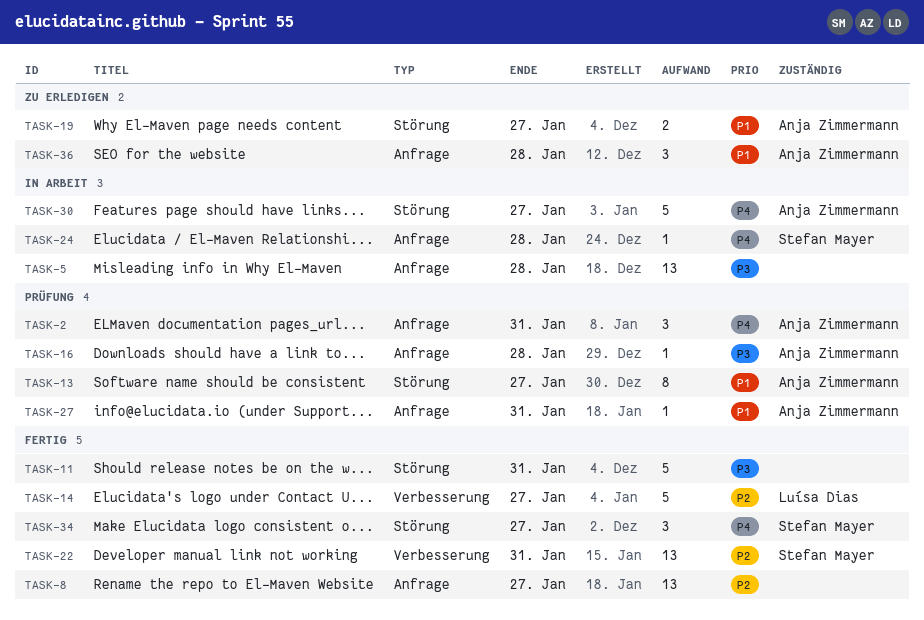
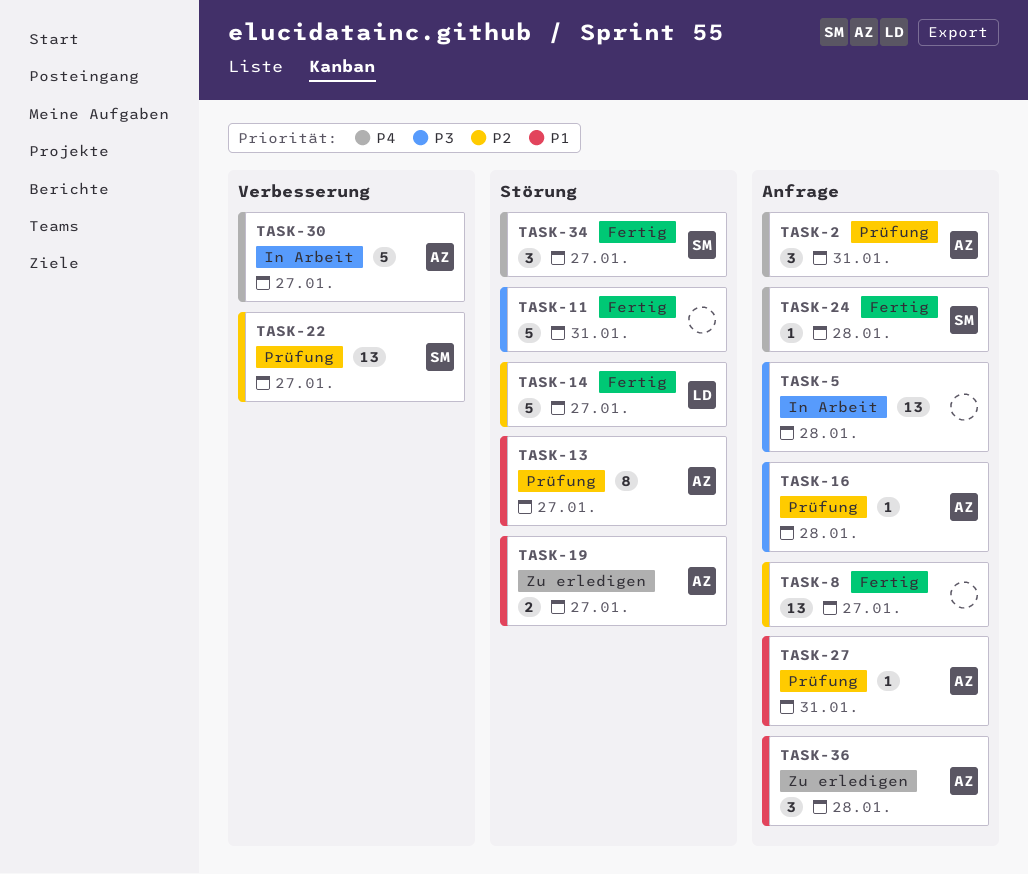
TASK-14, label: Verbesserung -> Störung
TASK-22, status: Fertig -> Prüfung
TASK-22, due: Jan 31 -> Jan 27
TASK-24, status: In Arbeit -> Fertig
TASK-30, label: Störung -> Verbesserung

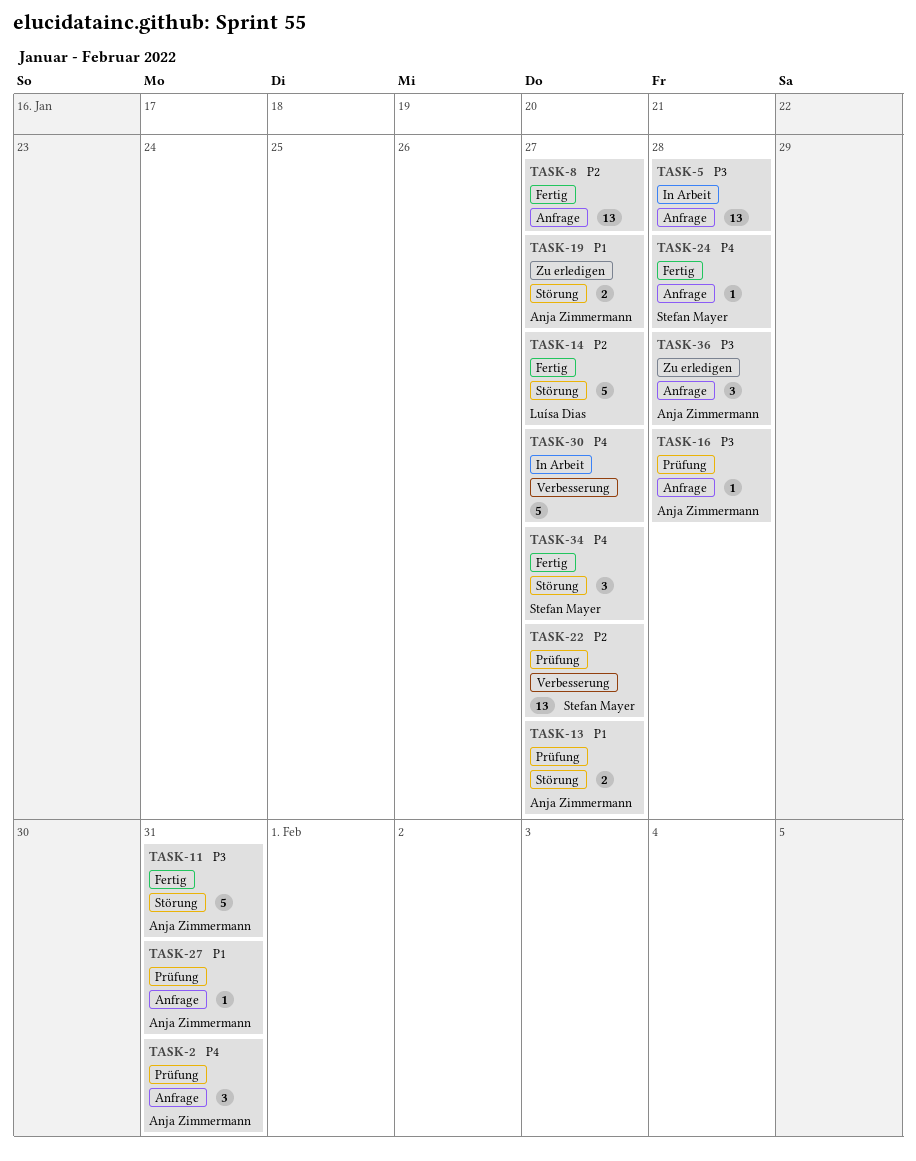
TASK-11, owner: none -> Anja Zimmermann
TASK-13, estimate: 8 -> 2
TASK-30, owner: Anja Zimmermann -> none
TASK-36, priority: P1 -> P3

